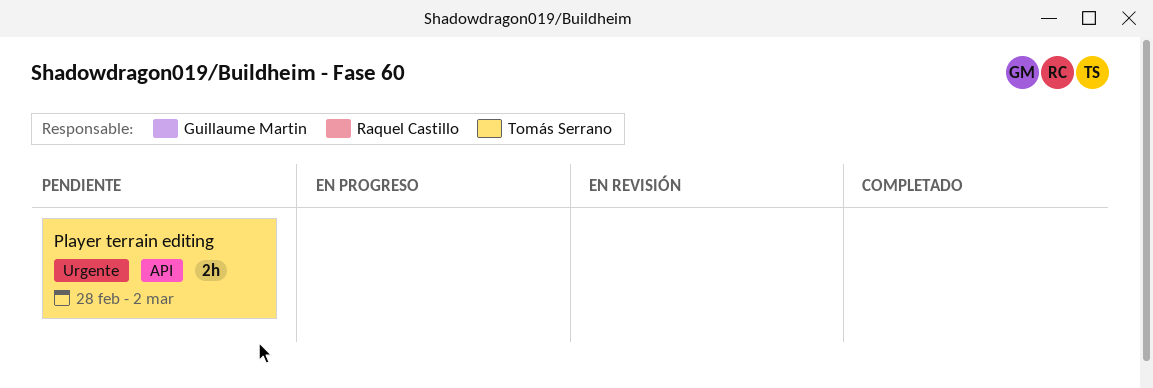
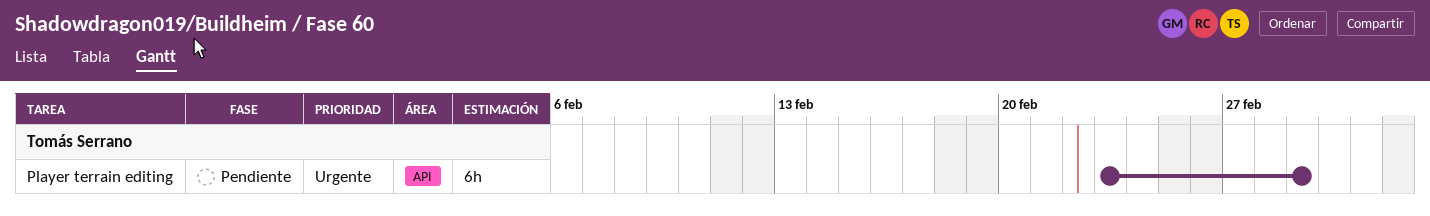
Player terrain editing, estimate: 2h -> 6h
Player terrain editing, start: Feb 28 -> Feb 23
Player terrain editing, due: Mar 2 -> Mar 1

